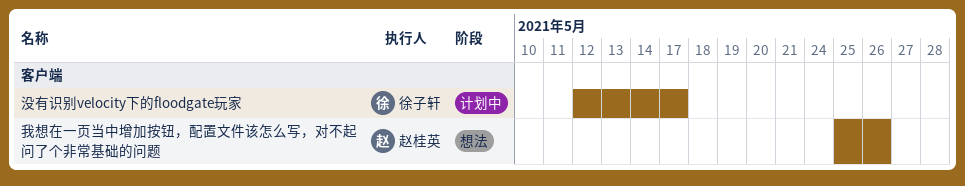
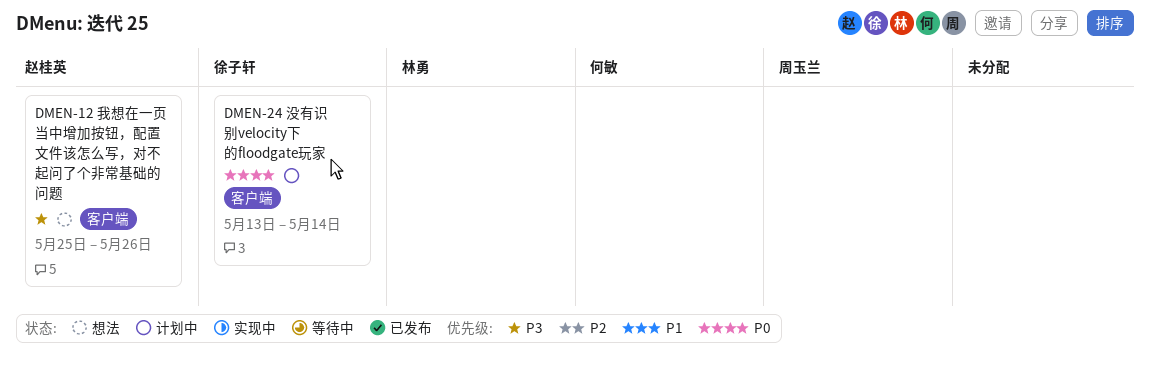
没有识别velocity下的floodgate玩家, start: May 12 -> May 13
没有识别velocity下的floodgate玩家, due: May 17 -> May 14

